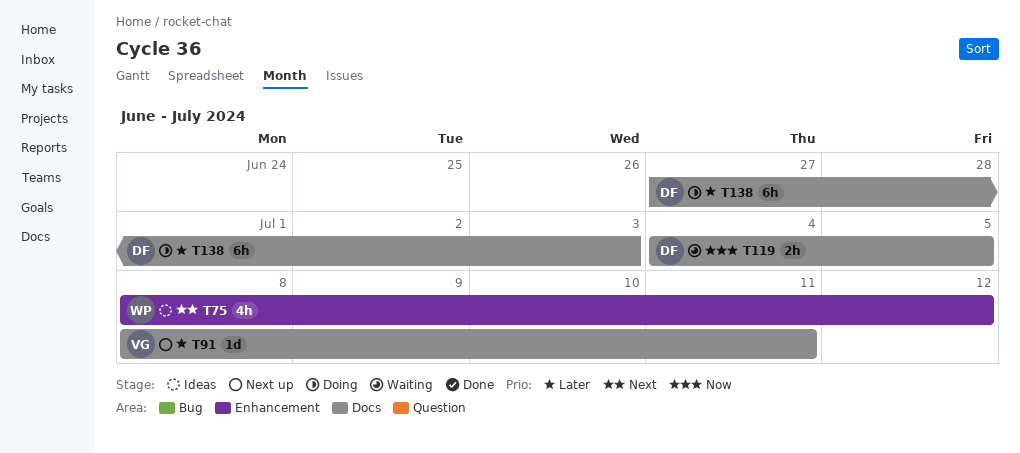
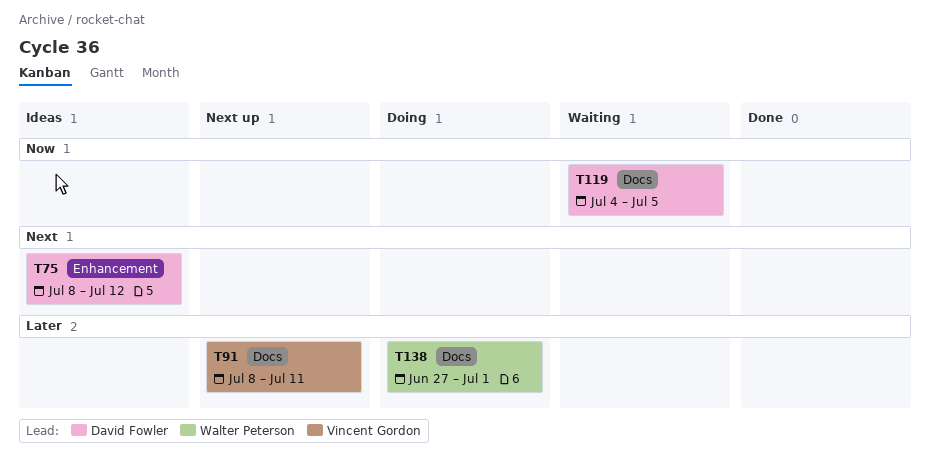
T75, owner: Walter Peterson -> David Fowler
T138, owner: David Fowler -> Walter Peterson
T138, due: Jul 3 -> Jul 1

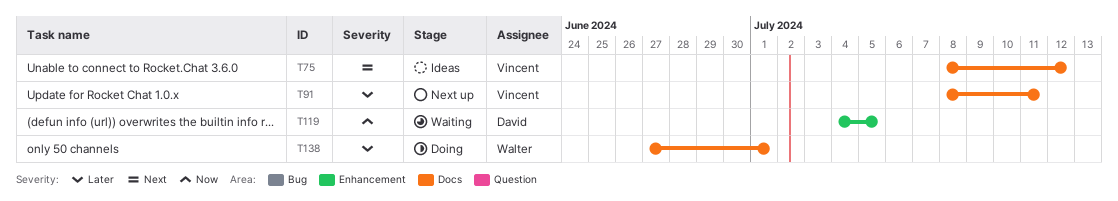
T75, owner: David Fowler -> Vincent Gordon
T75, label: Enhancement -> Docs
T119, label: Docs -> Enhancement

